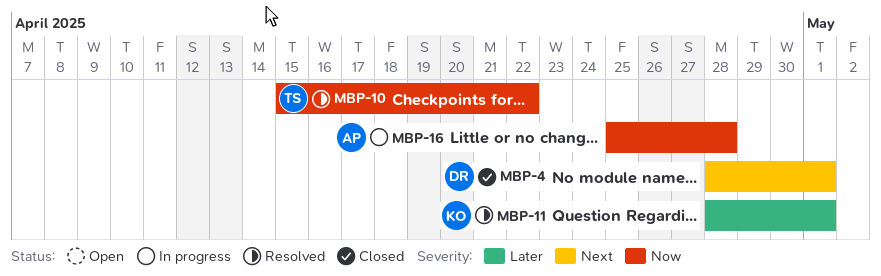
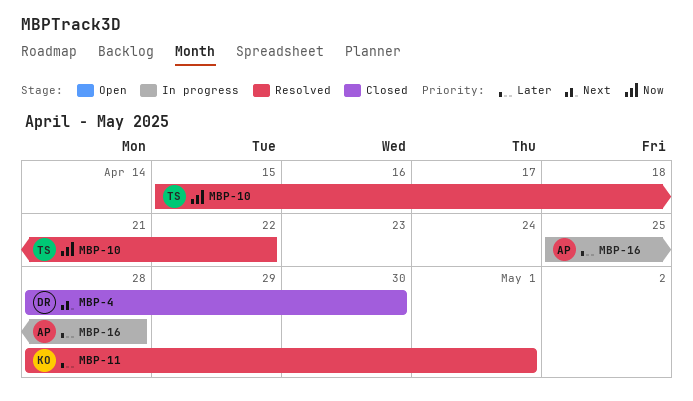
MBP-4, due: May 1 -> Apr 30
MBP-16, priority: Now -> Later

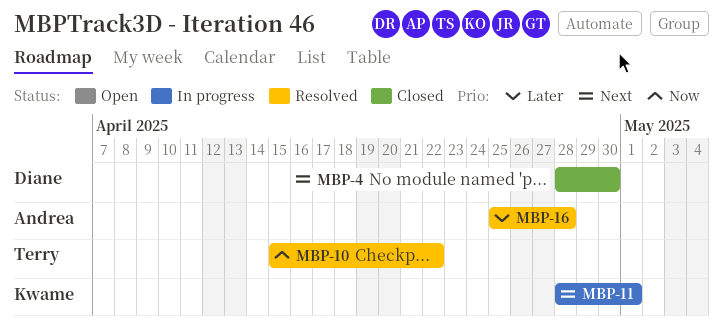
MBP-11, status: Resolved -> In progress
MBP-11, priority: Later -> Next
MBP-16, status: In progress -> Resolved

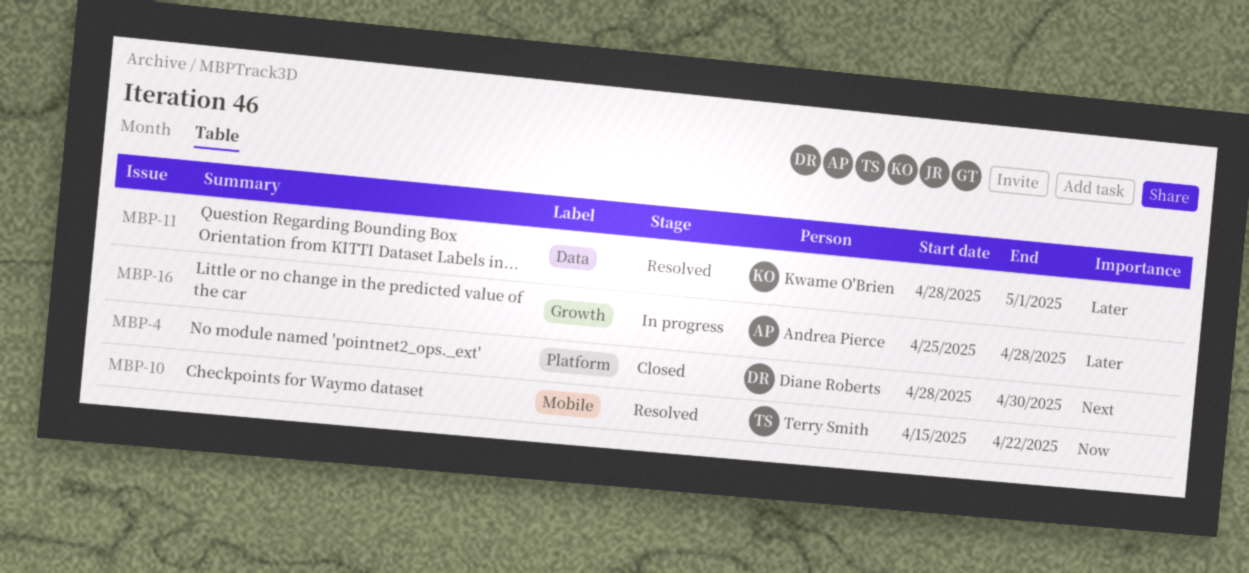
MBP-11, status: In progress -> Resolved
MBP-11, priority: Next -> Later
MBP-16, status: Resolved -> In progress

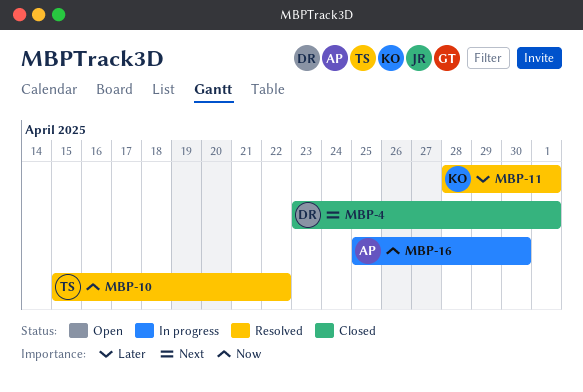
MBP-4, start: Apr 28 -> Apr 23
MBP-4, due: Apr 30 -> May 1
MBP-16, priority: Later -> Now
MBP-16, due: Apr 28 -> Apr 30

